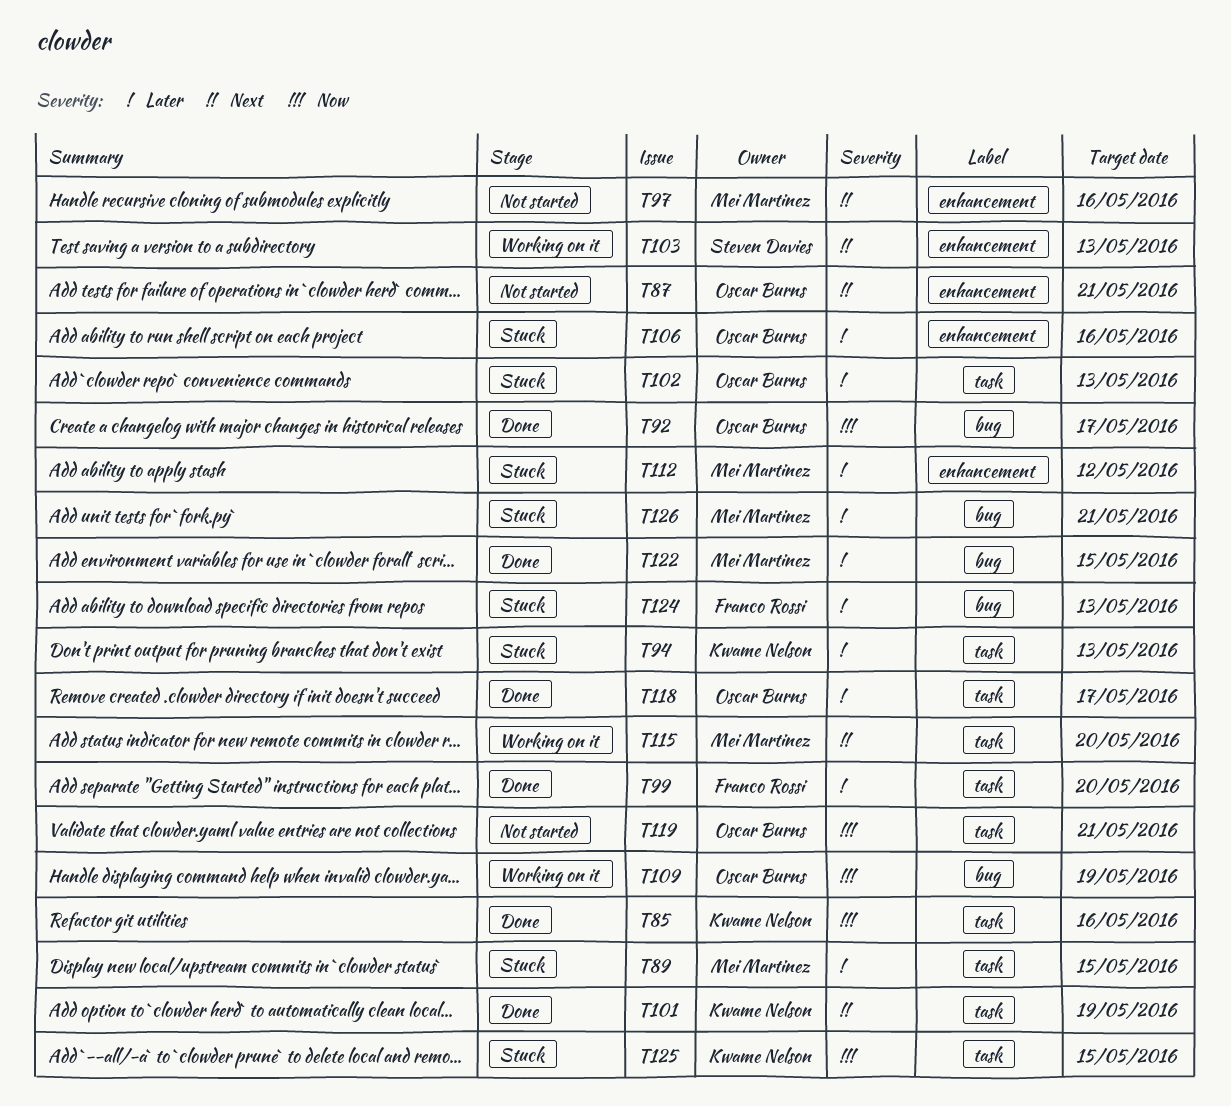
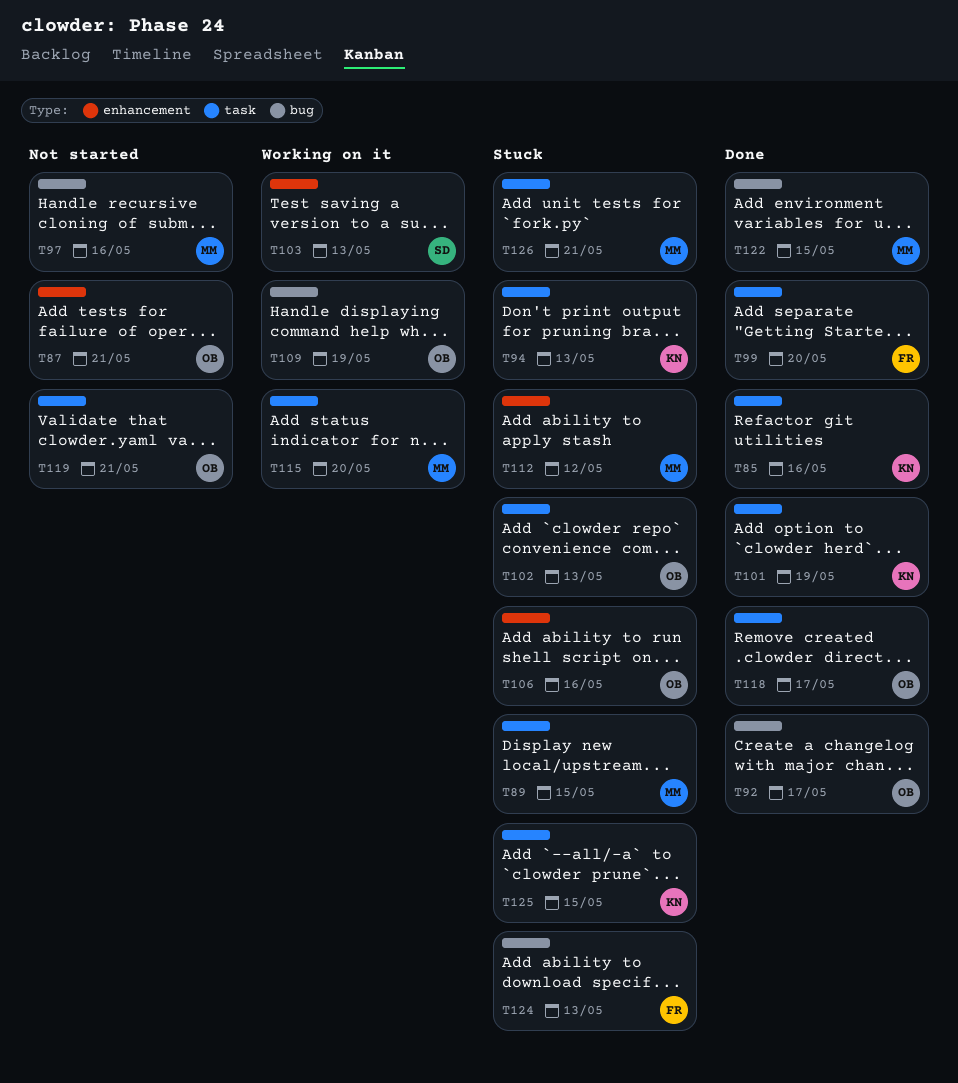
T97, label: enhancement -> bug
T126, label: bug -> task

